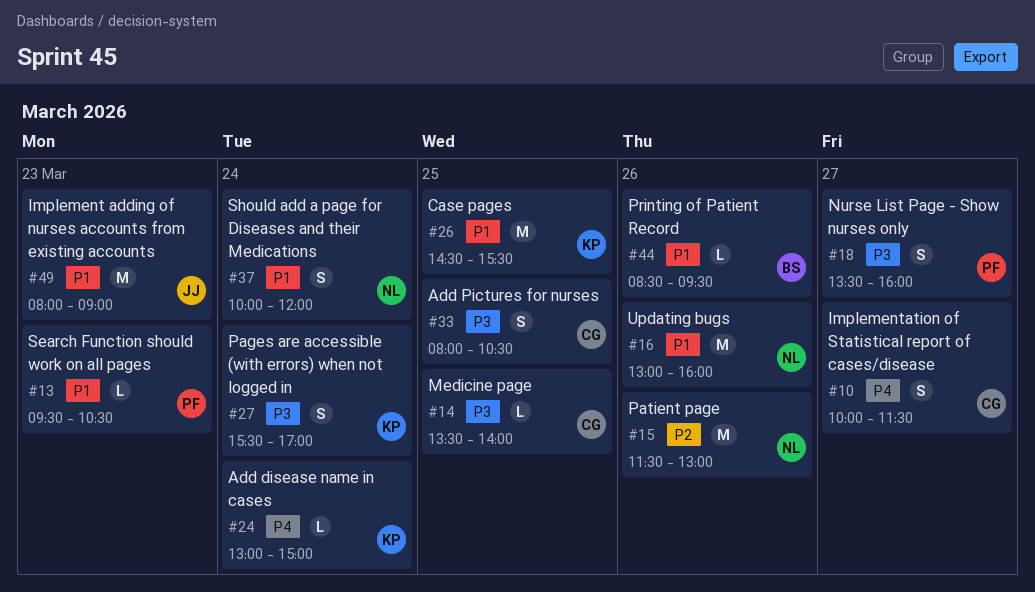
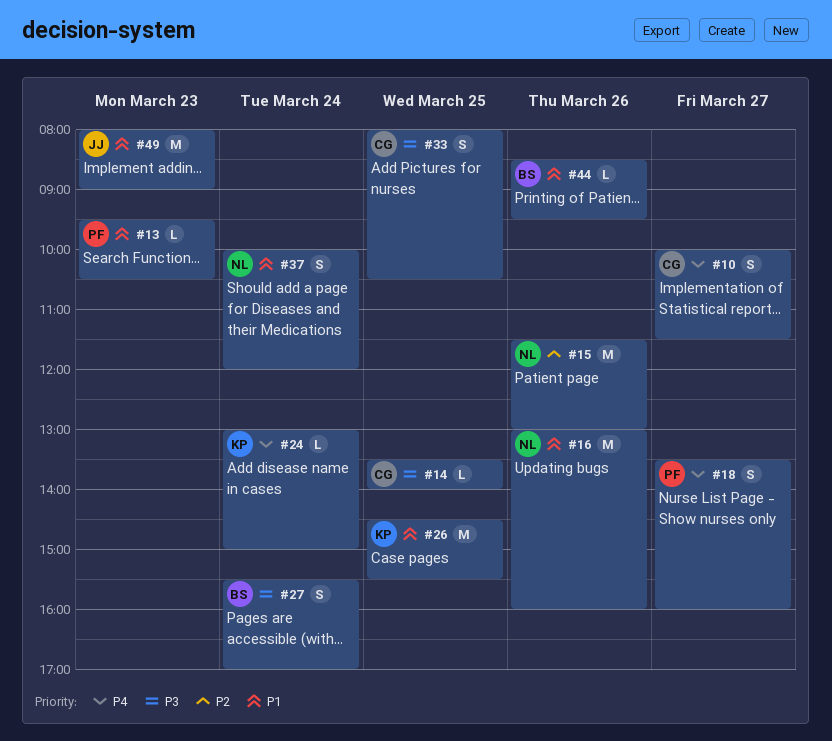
#18, priority: P3 -> P4
#27, owner: KP -> BS

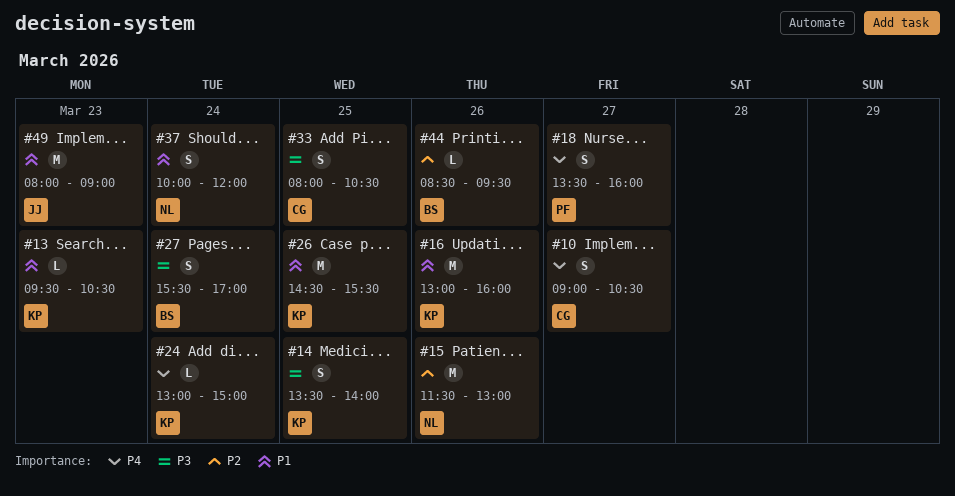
#10, begins: 10:00 -> 09:00
#10, ends: 11:30 -> 10:30
#13, owner: PF -> KP
#14, owner: CG -> KP
#14, estimate: L -> S
#16, owner: NL -> KP
#44, priority: P1 -> P2

